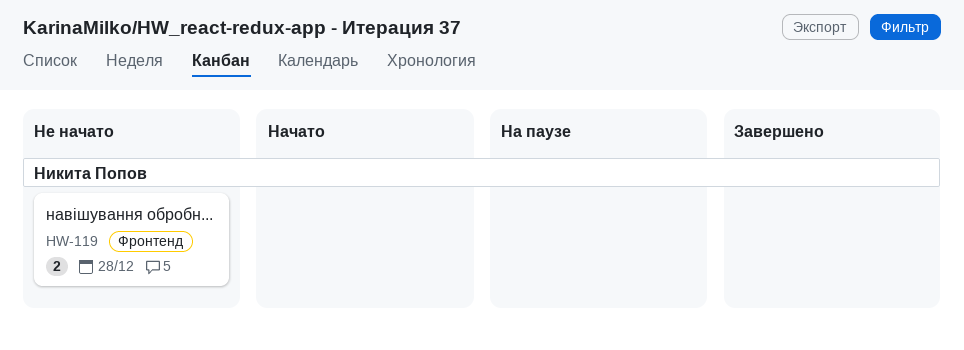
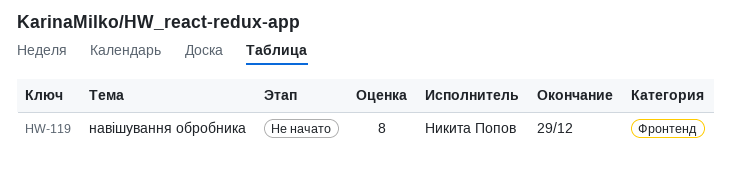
HW-119, estimate: 2 -> 8
HW-119, due: Dec 28 -> Dec 29

